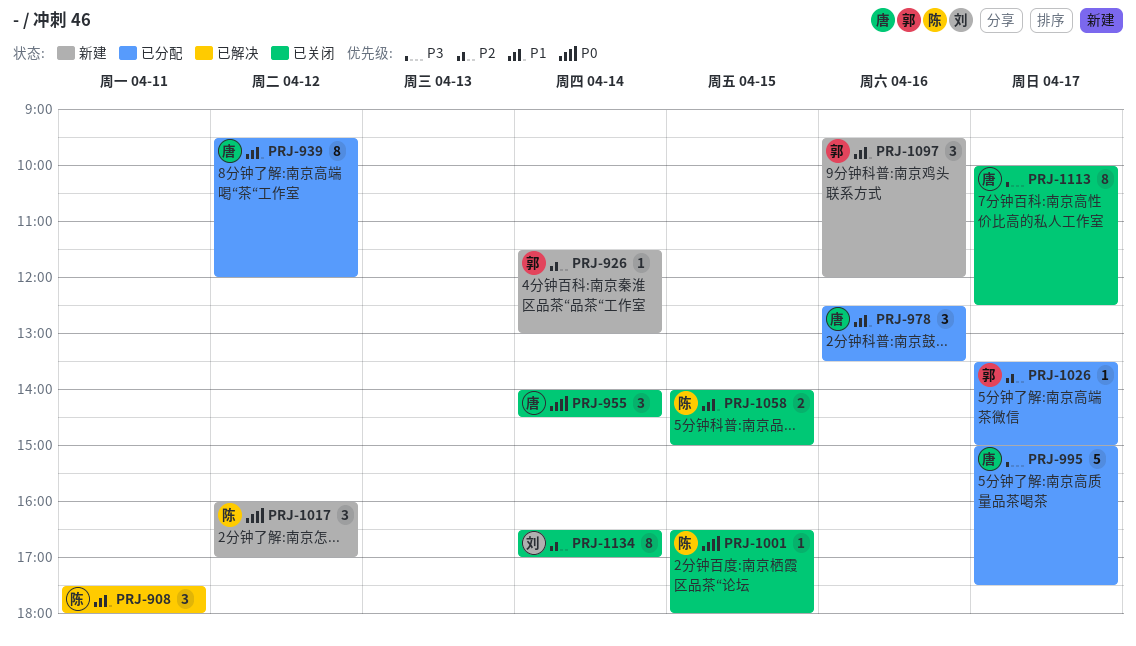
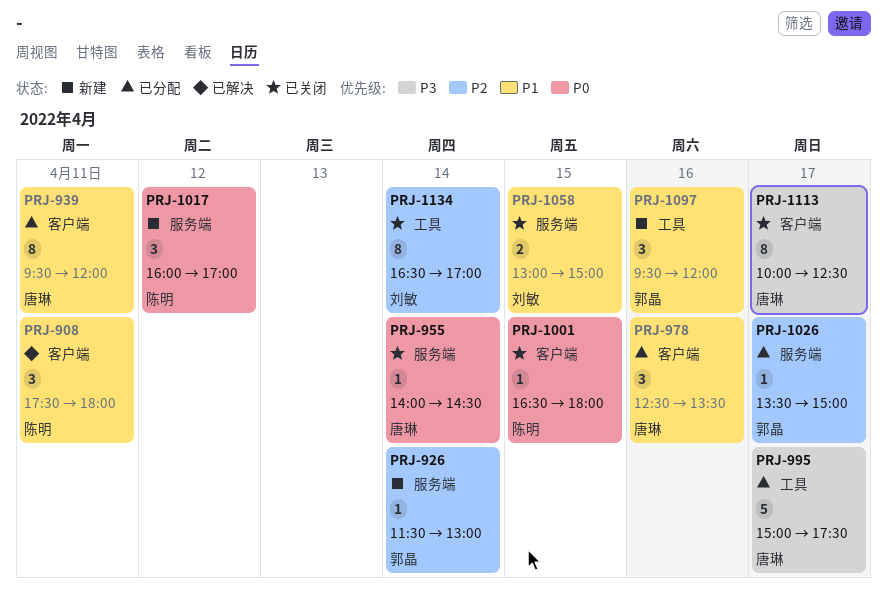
PRJ-939, day: Apr 12 -> Apr 11
PRJ-955, estimate: 3 -> 1
PRJ-1058, owner: 陈明 -> 刘敏
PRJ-1058, begins: 14:00 -> 13:00

